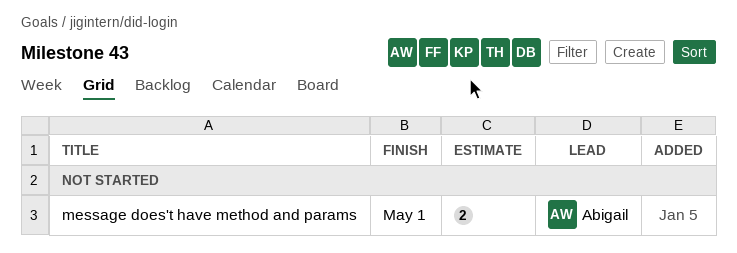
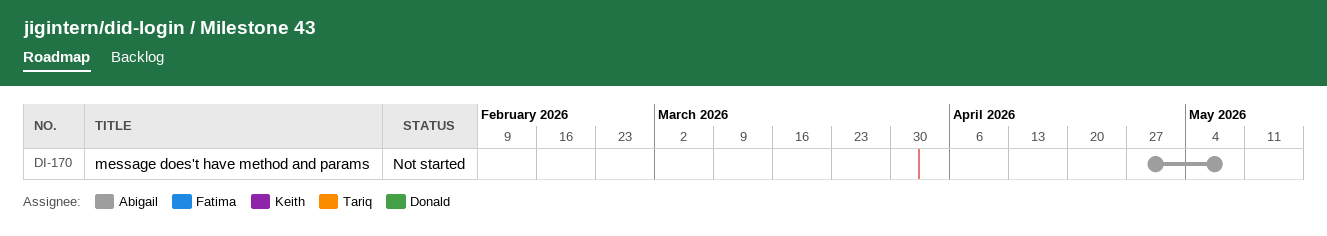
message does't have method and params, due: May 1 -> May 8

